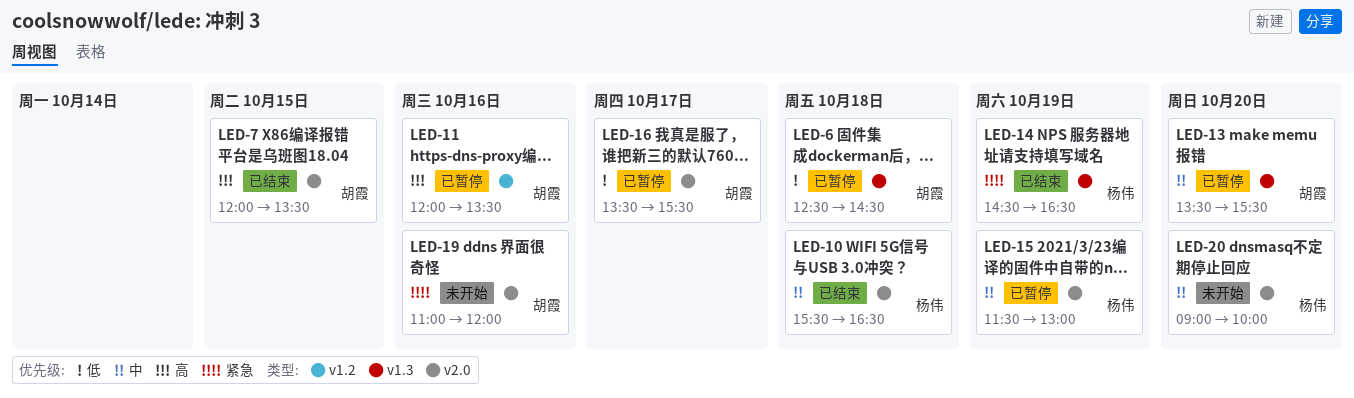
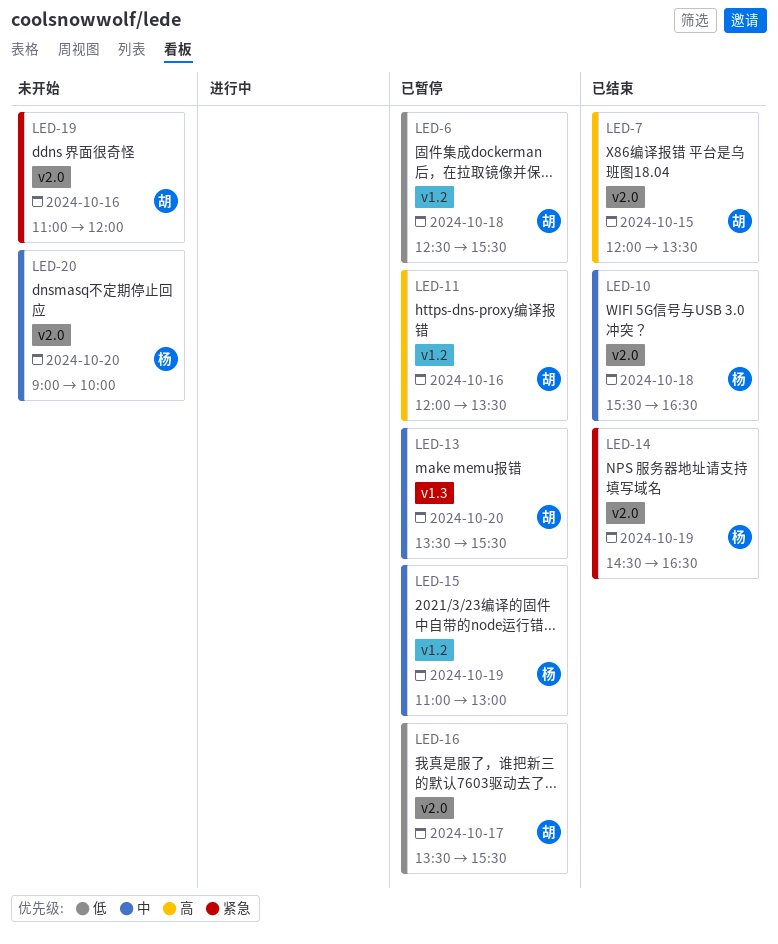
LED-6, label: v1.3 -> v1.2
LED-6, ends: 14:30 -> 15:30
LED-14, label: v1.3 -> v2.0
LED-15, label: v2.0 -> v1.2
LED-15, begins: 11:30 -> 11:00

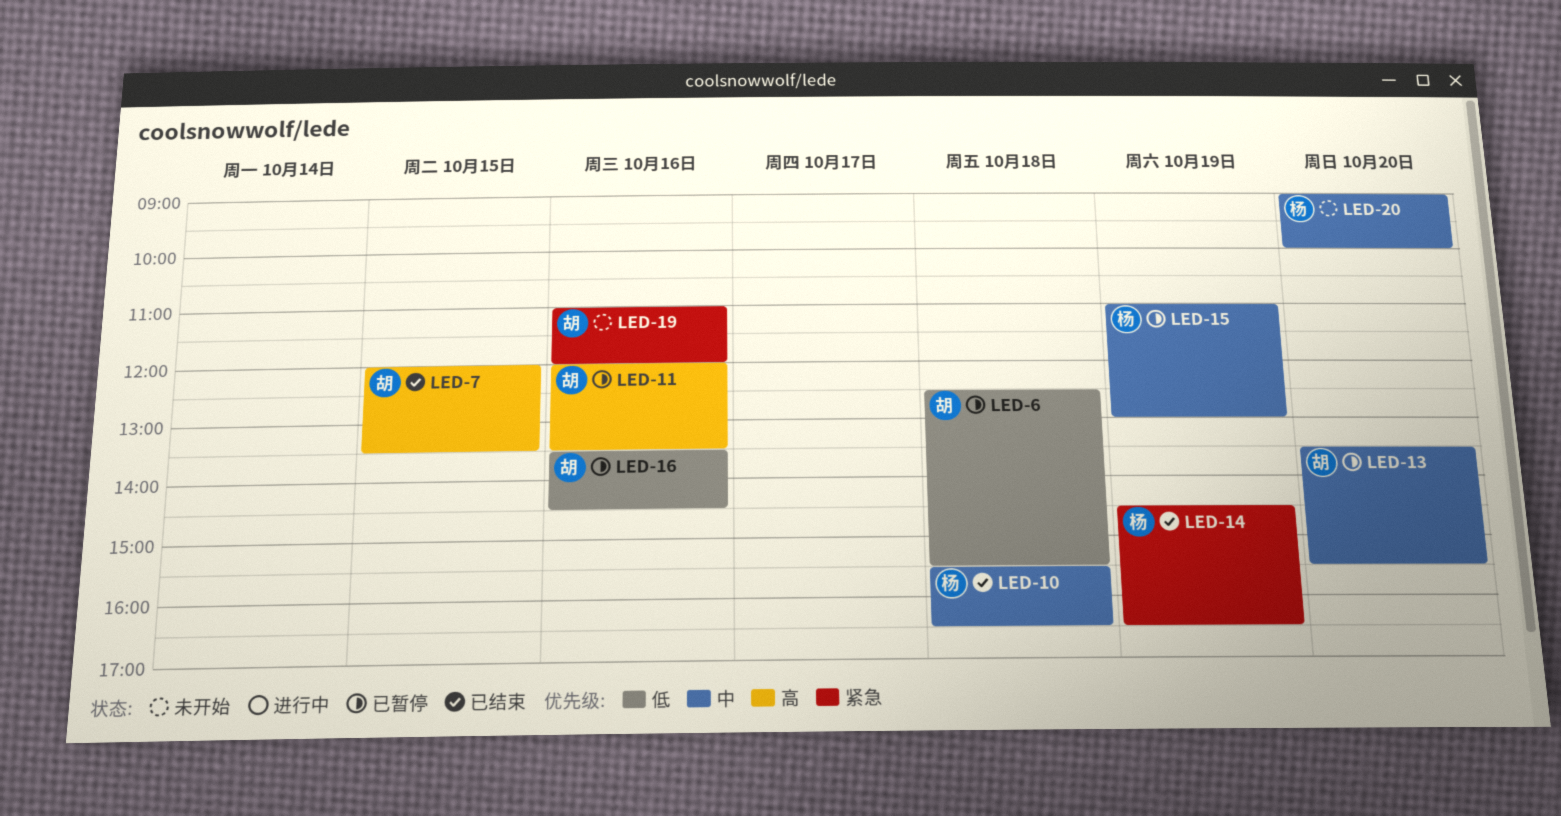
LED-16, day: Oct 17 -> Oct 16
LED-16, ends: 15:30 -> 14:30

